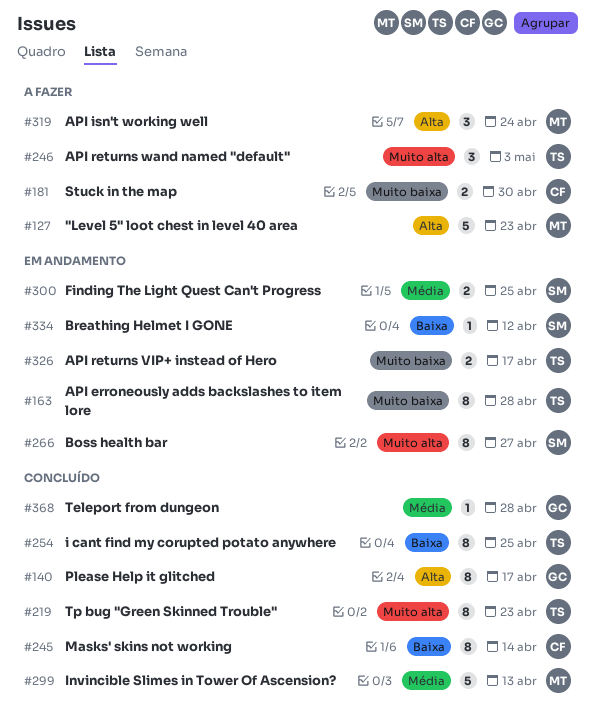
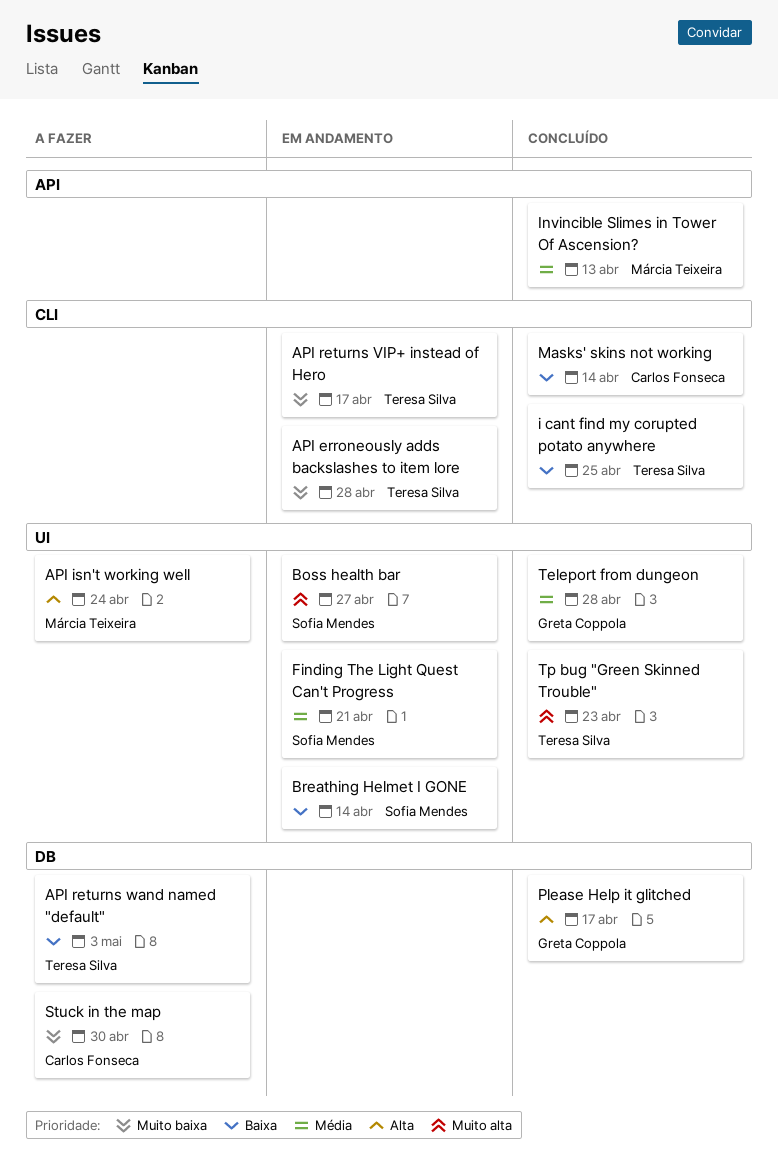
"Level 5" loot chest in level 40 area: present -> none
API returns wand named "default", priority: Muito alta -> Baixa
Breathing Helmet I GONE, due: Apr 12 -> Apr 14
Finding The Light Quest Can't Progress, due: Apr 25 -> Apr 21

